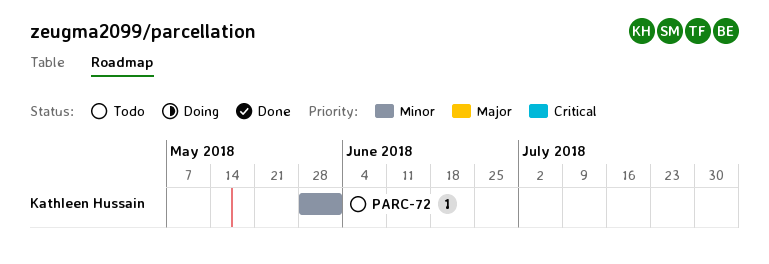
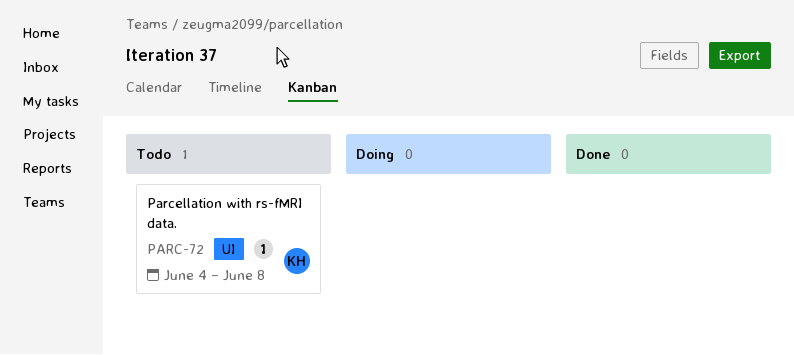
PARC-72, start: May 28 -> Jun 4
PARC-72, due: Jun 1 -> Jun 8

